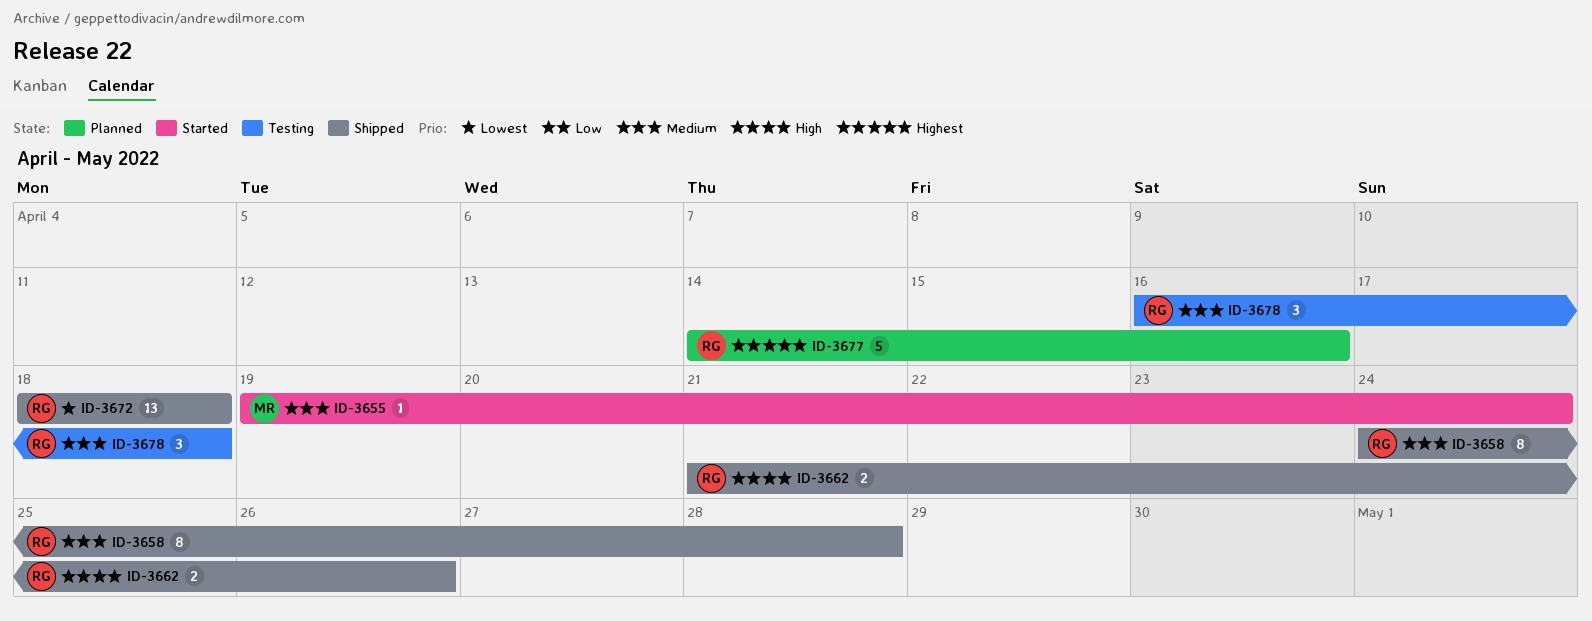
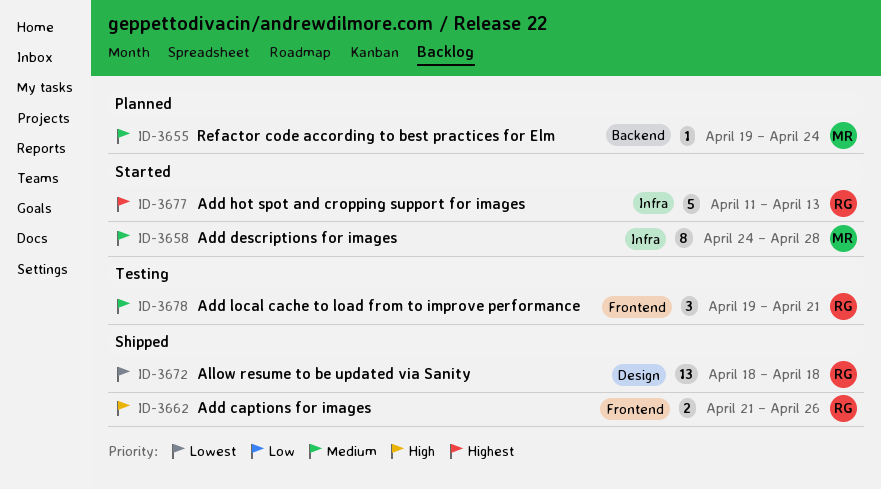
ID-3655, status: Started -> Planned
ID-3658, status: Shipped -> Started
ID-3658, owner: RG -> MR
ID-3677, status: Planned -> Started
ID-3677, start: Apr 14 -> Apr 11
ID-3677, due: Apr 16 -> Apr 13
ID-3678, start: Apr 16 -> Apr 19
ID-3678, due: Apr 18 -> Apr 21

